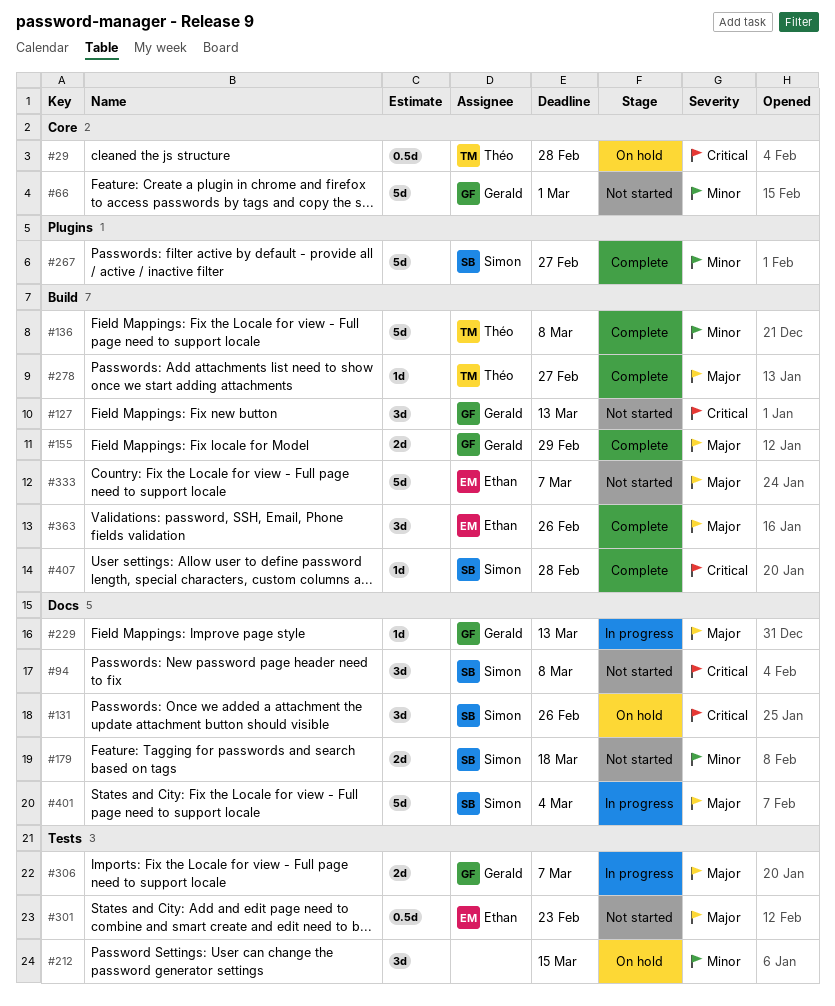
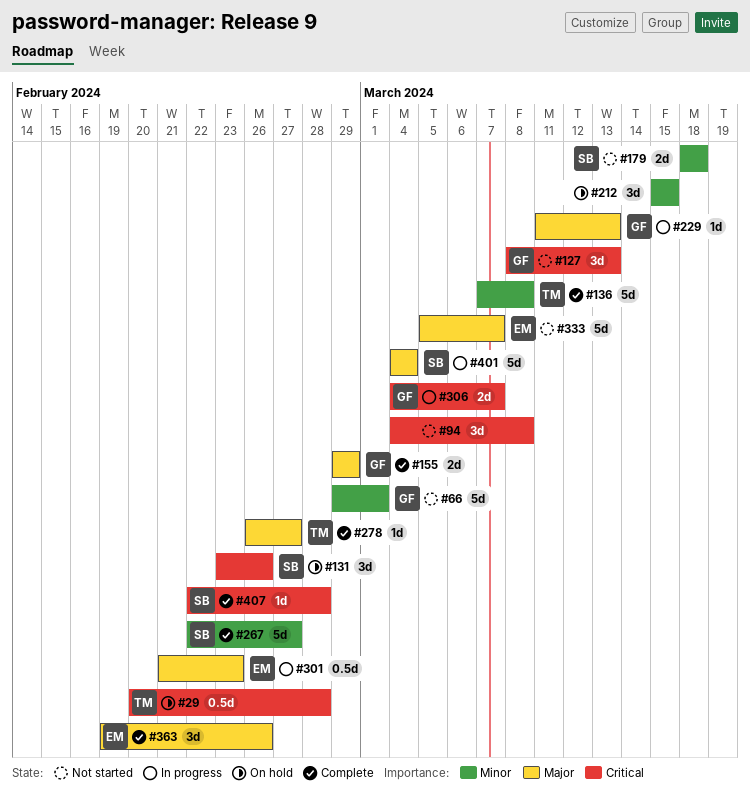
#94, owner: Simon -> none
#301, status: Not started -> In progress
#306, priority: Major -> Critical

